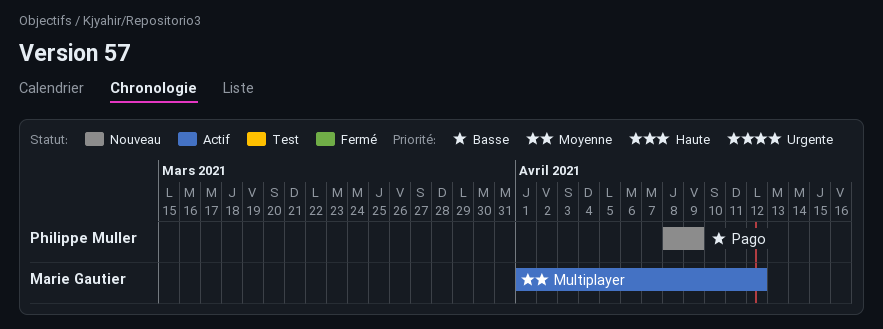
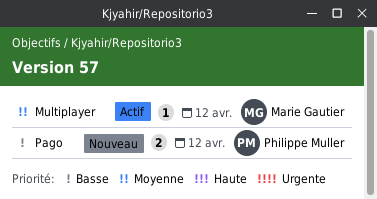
Pago, due: Apr 9 -> Apr 12

